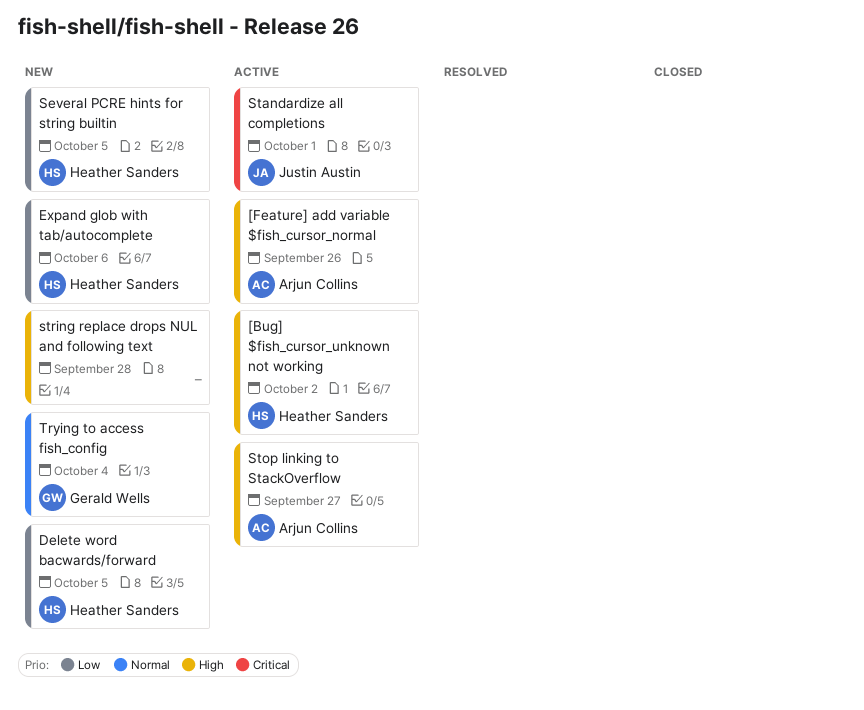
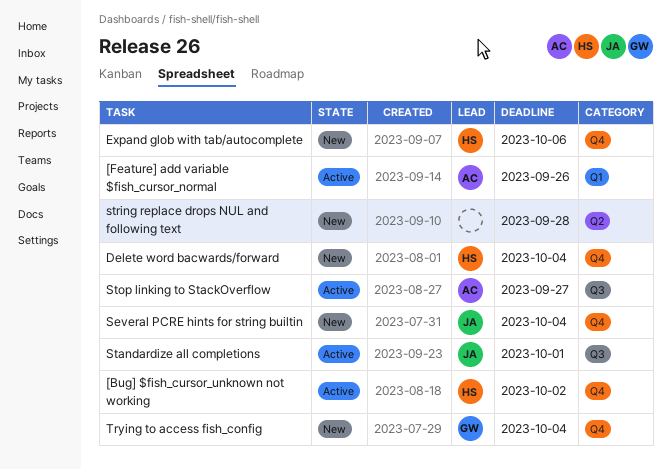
Delete word bacwards/forward, due: Oct 5 -> Oct 4
Several PCRE hints for string builtin, owner: Heather Sanders -> Justin Austin
Several PCRE hints for string builtin, due: Oct 5 -> Oct 4

